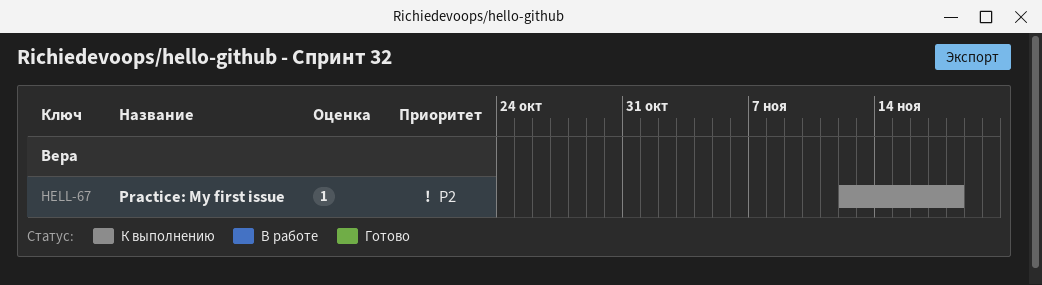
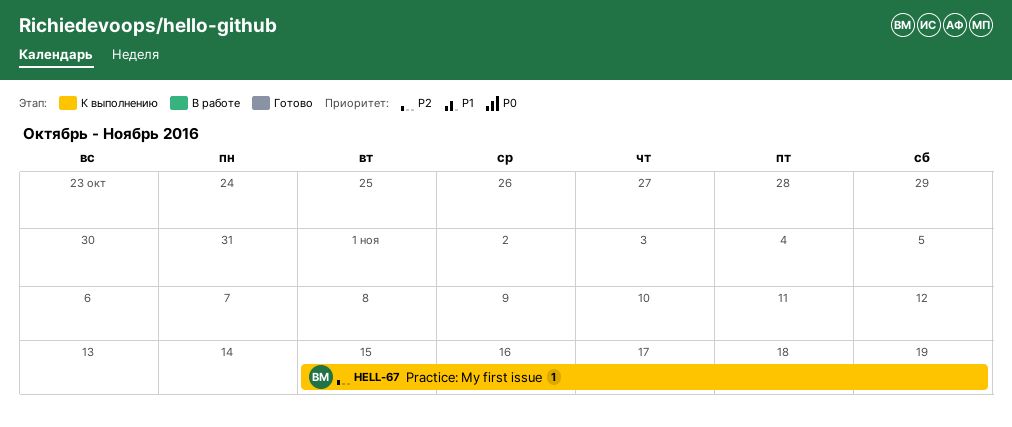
HELL-67, start: Nov 12 -> Nov 15
HELL-67, due: Nov 18 -> Nov 19

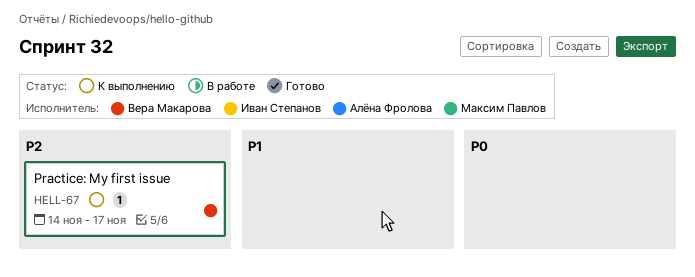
HELL-67, start: Nov 15 -> Nov 14
HELL-67, due: Nov 19 -> Nov 17

